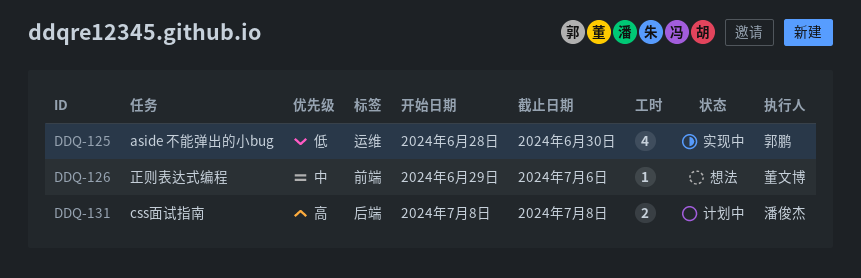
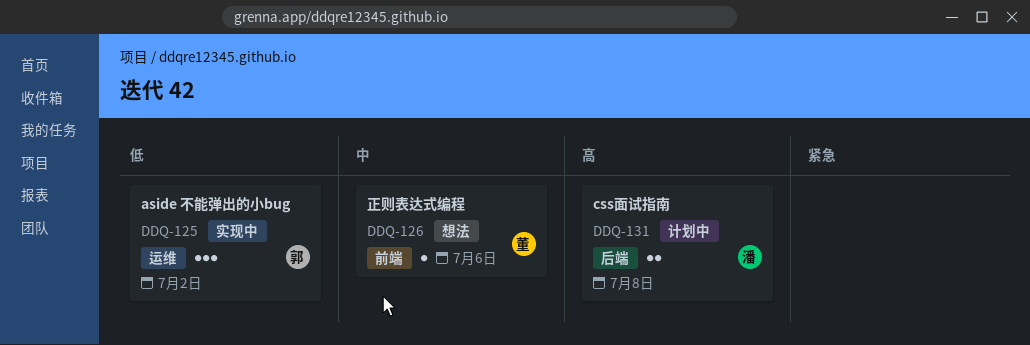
DDQ-125, estimate: 4 -> 3
DDQ-125, due: Jun 30 -> Jul 2

